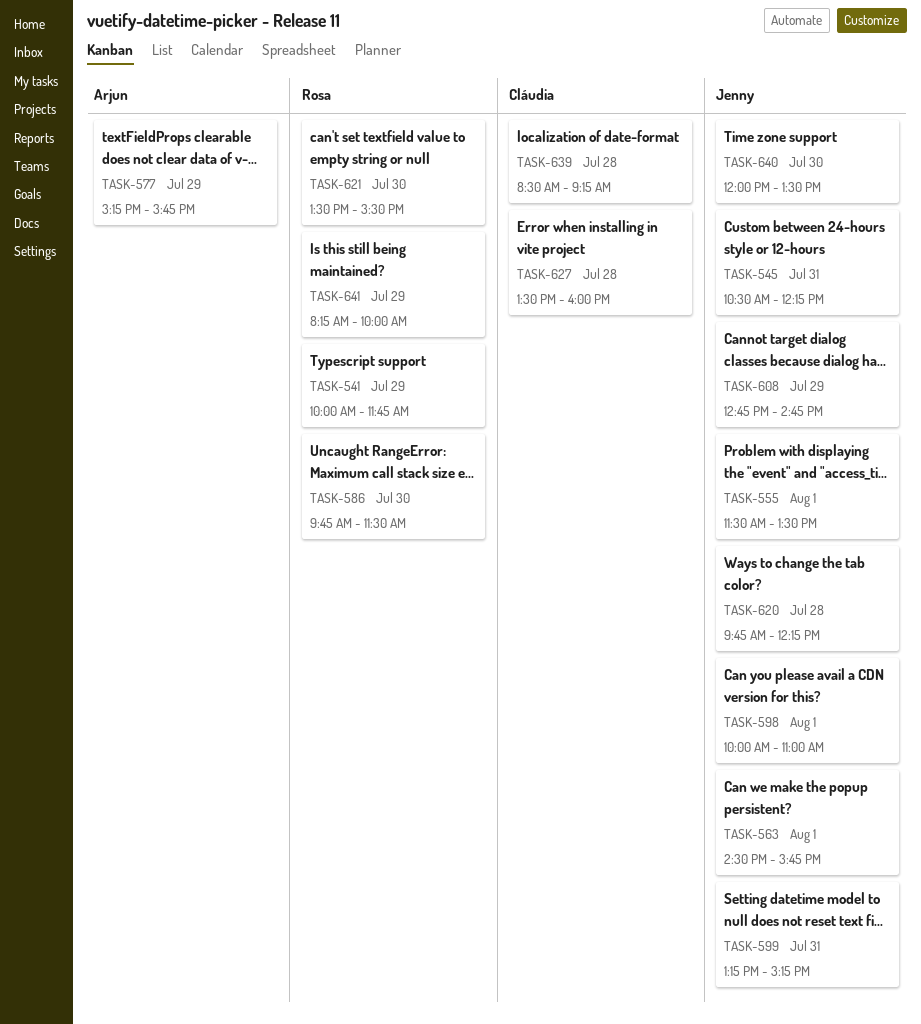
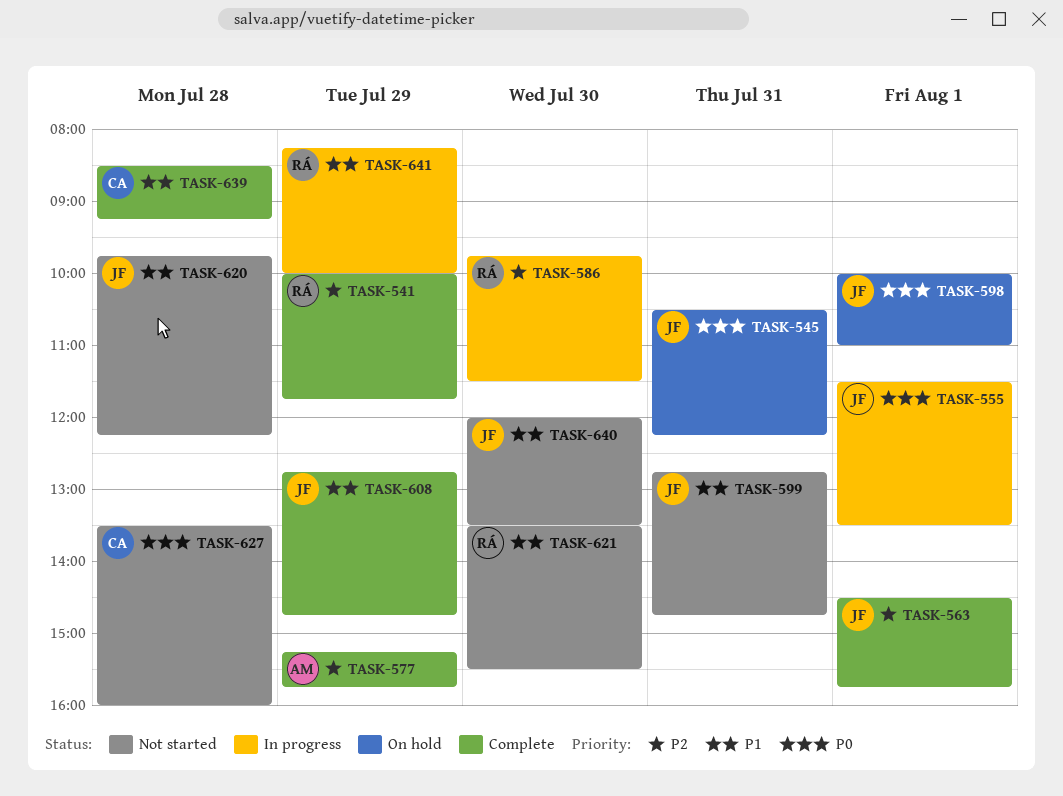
TASK-599, begins: 13:15 -> 12:45
TASK-599, ends: 15:15 -> 14:45

